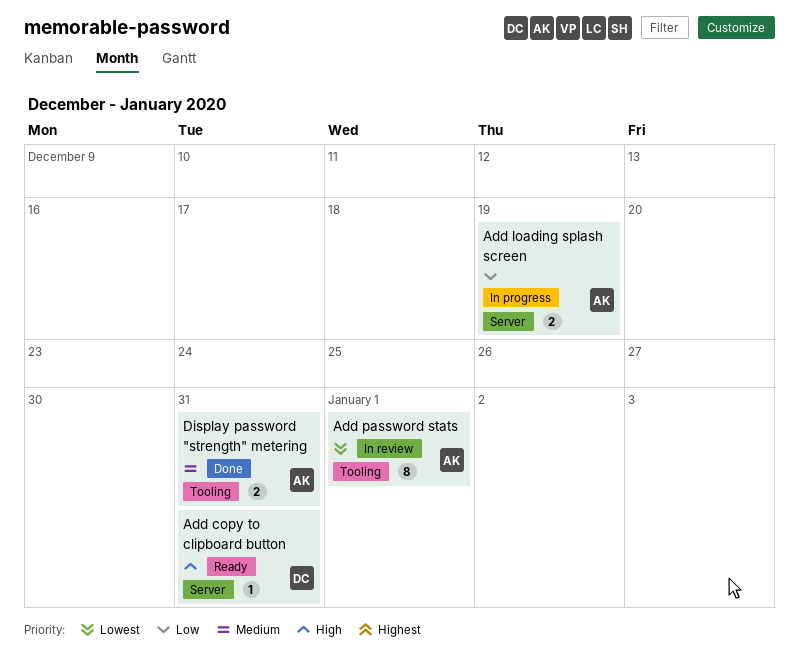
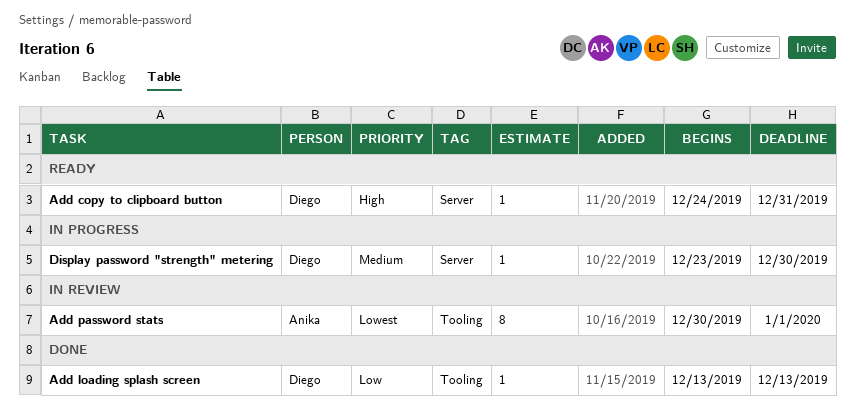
Add loading splash screen, status: In progress -> Done
Add loading splash screen, owner: Anika -> Diego
Add loading splash screen, label: Server -> Tooling
Add loading splash screen, estimate: 2 -> 1
Add loading splash screen, due: Dec 19 -> Dec 13
Display password "strength" metering, status: Done -> In progress
Display password "strength" metering, owner: Anika -> Diego
Display password "strength" metering, label: Tooling -> Server
Display password "strength" metering, estimate: 2 -> 1
Display password "strength" metering, due: Dec 31 -> Dec 30

